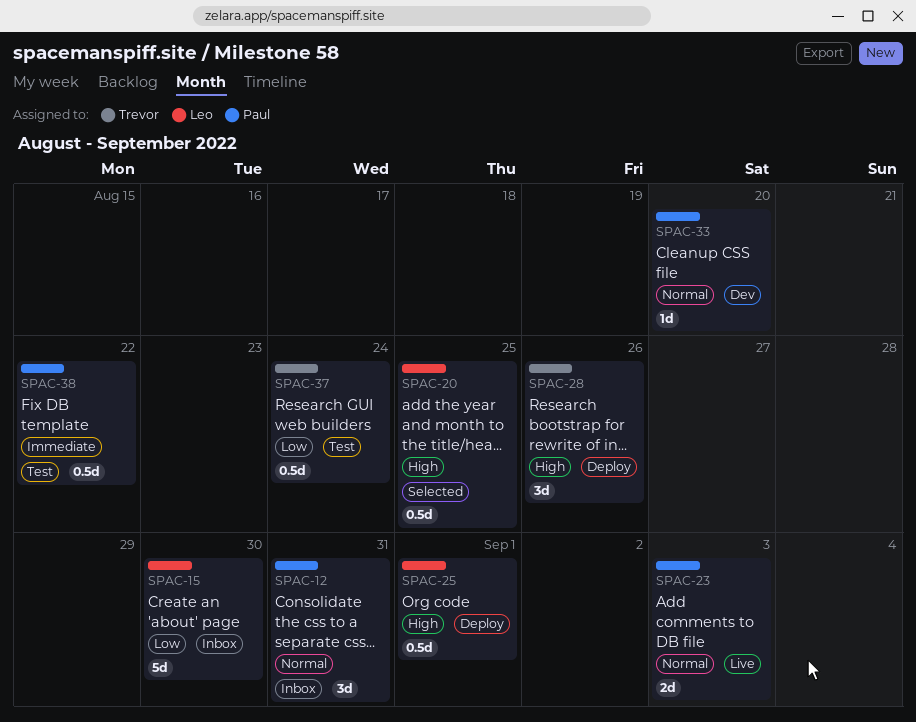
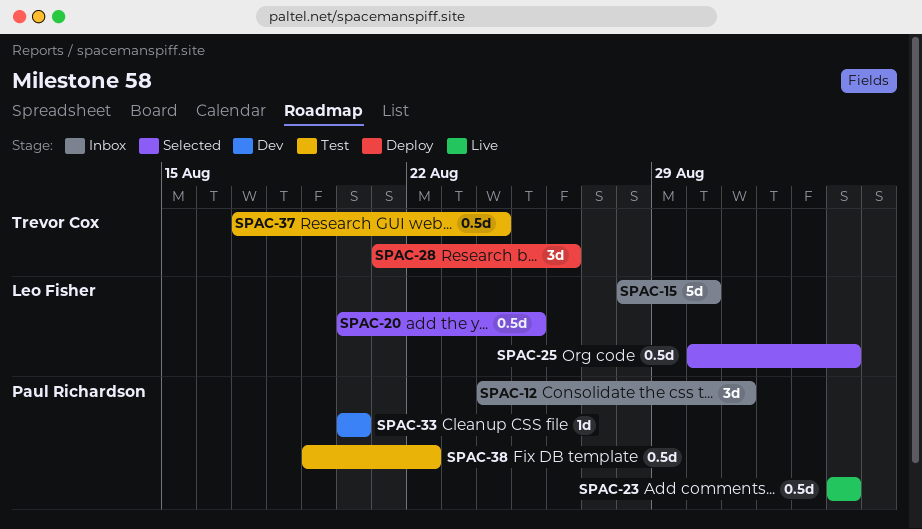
SPAC-23, estimate: 2d -> 0.5d
SPAC-25, status: Deploy -> Selected
SPAC-25, due: Sep 1 -> Sep 3

